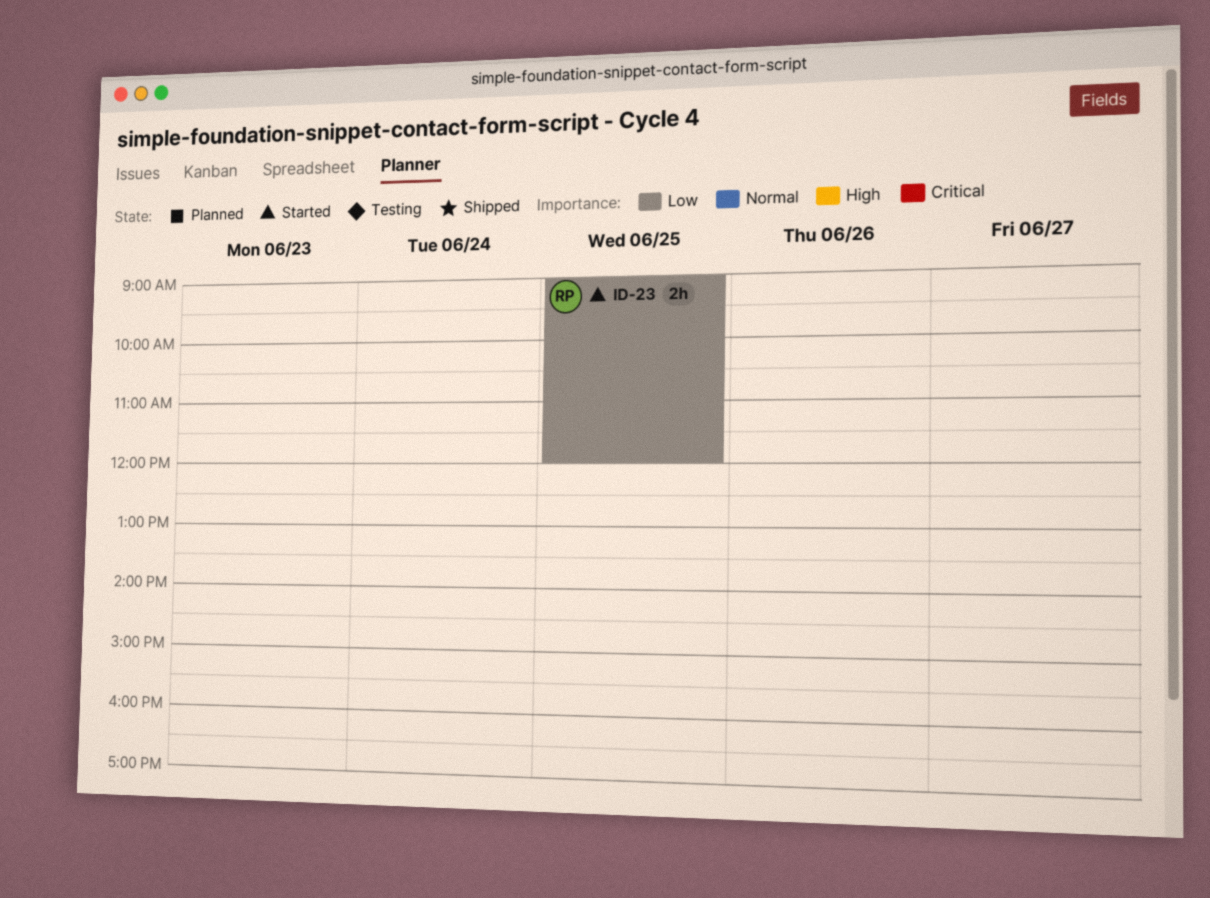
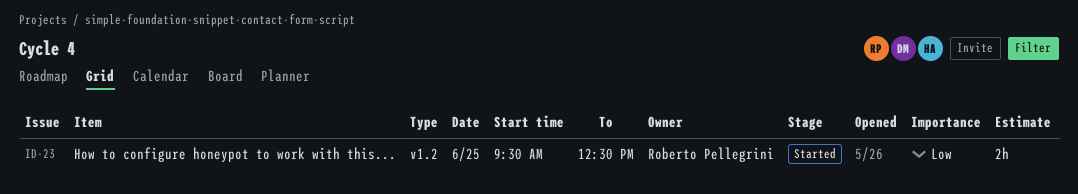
ID-23, begins: 09:00 -> 09:30
ID-23, ends: 12:00 -> 12:30

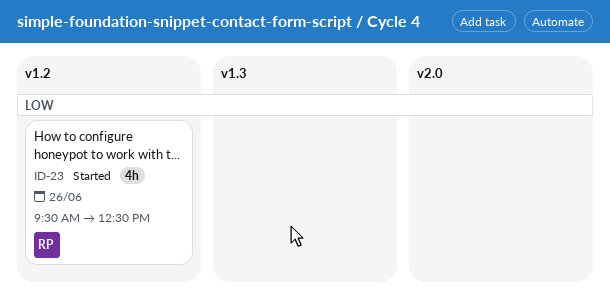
ID-23, estimate: 2h -> 4h
ID-23, day: Jun 25 -> Jun 26

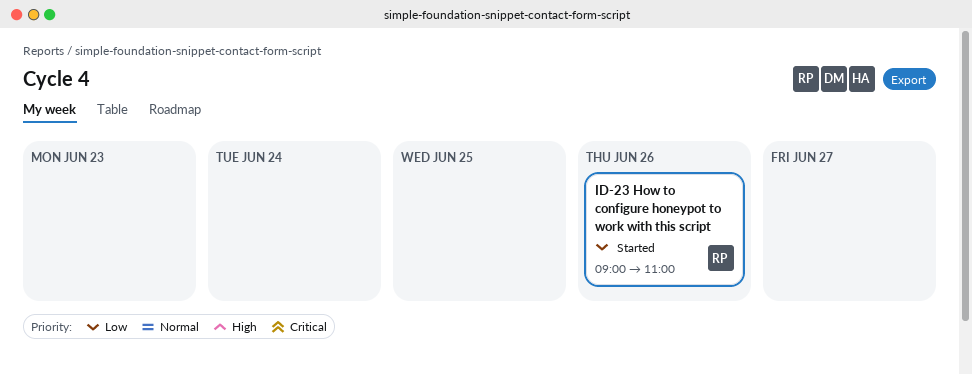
ID-23, begins: 09:30 -> 09:00
ID-23, ends: 12:30 -> 11:00

